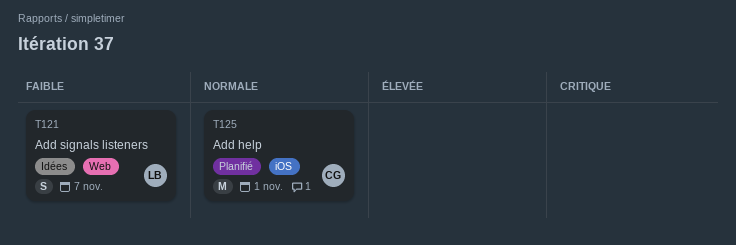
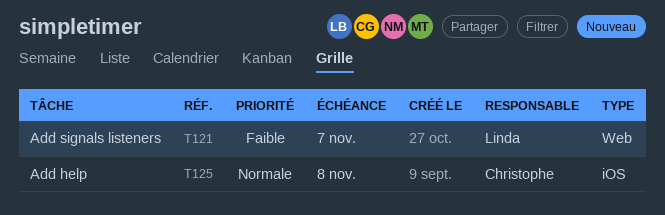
T125, due: Nov 1 -> Nov 8

